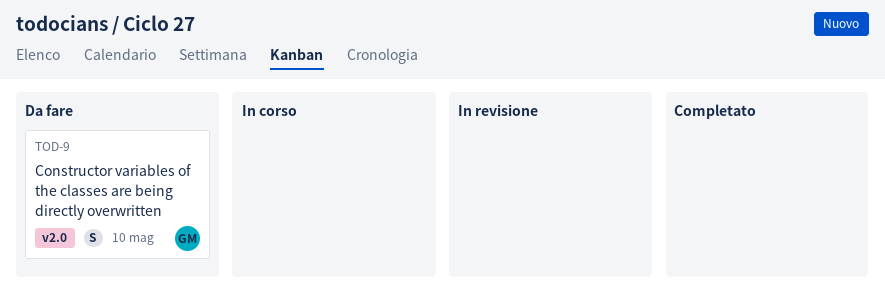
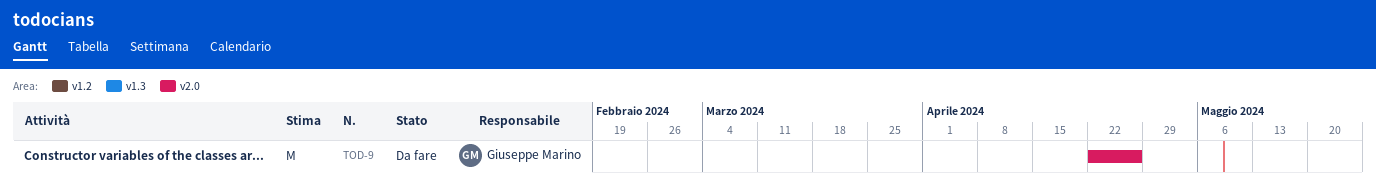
TOD-9, estimate: S -> M
TOD-9, due: May 10 -> Apr 26

